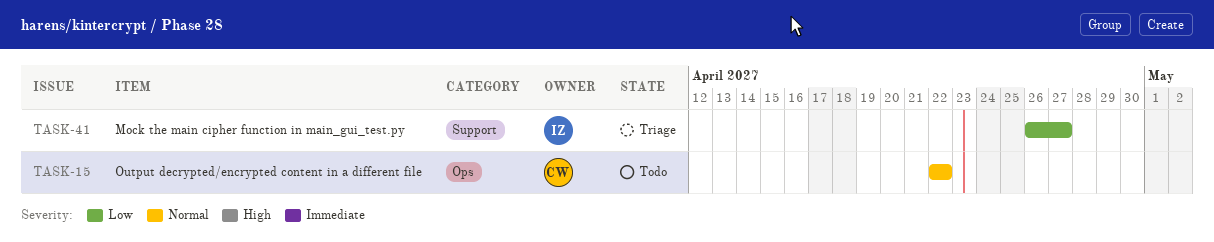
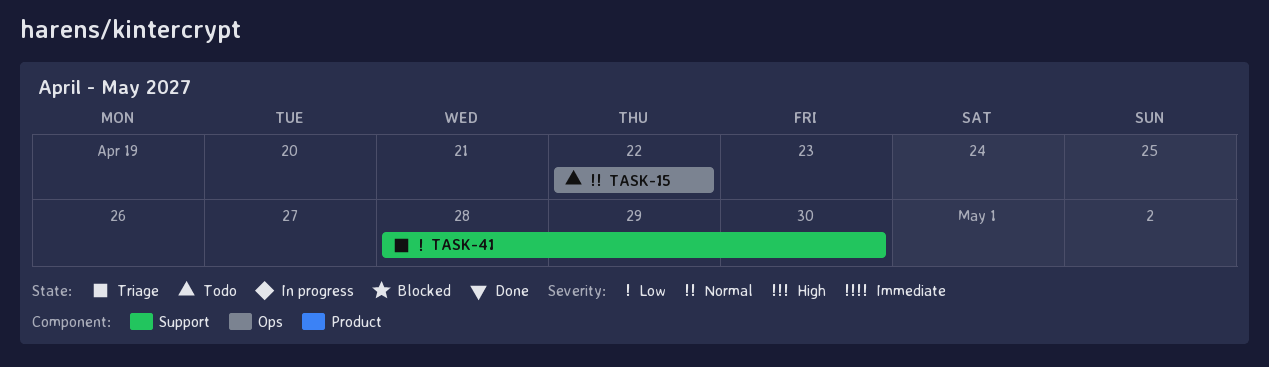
TASK-41, start: Apr 26 -> Apr 28
TASK-41, due: Apr 27 -> Apr 30

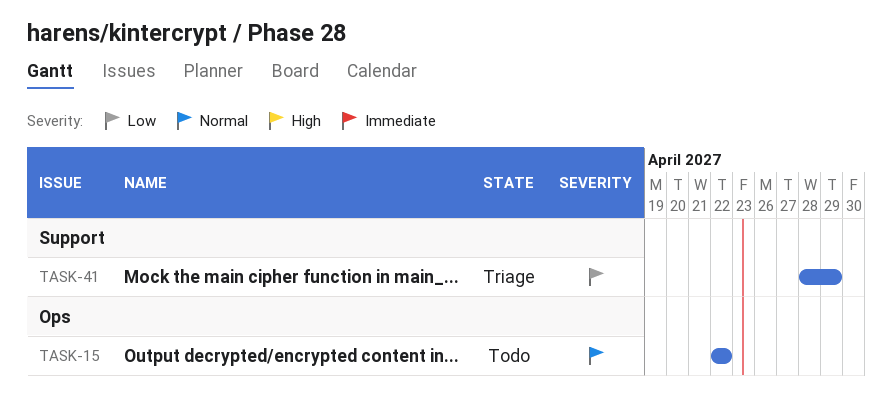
TASK-41, due: Apr 30 -> Apr 29

